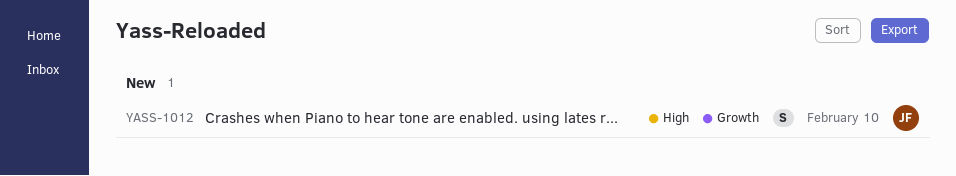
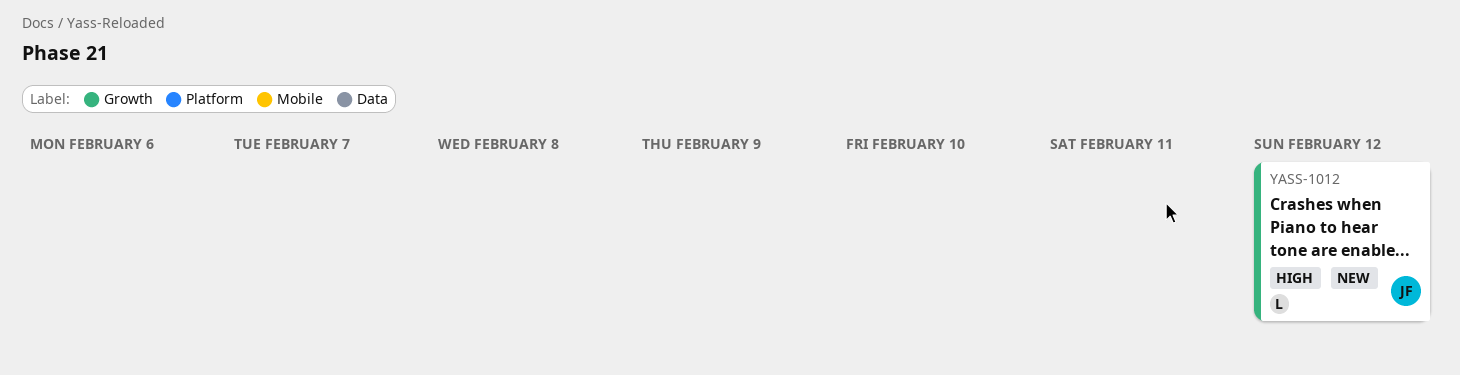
YASS-1012, estimate: S -> L
YASS-1012, due: Feb 10 -> Feb 12

